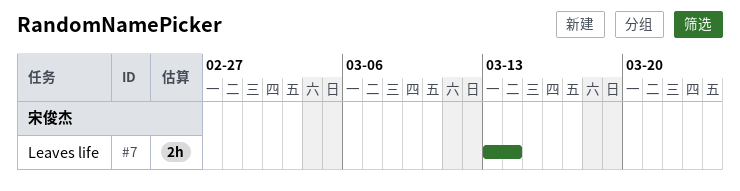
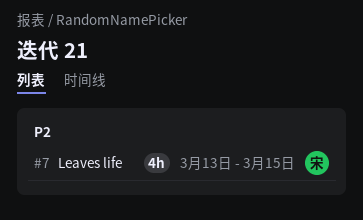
#7, estimate: 2h -> 4h
#7, due: Mar 14 -> Mar 15

